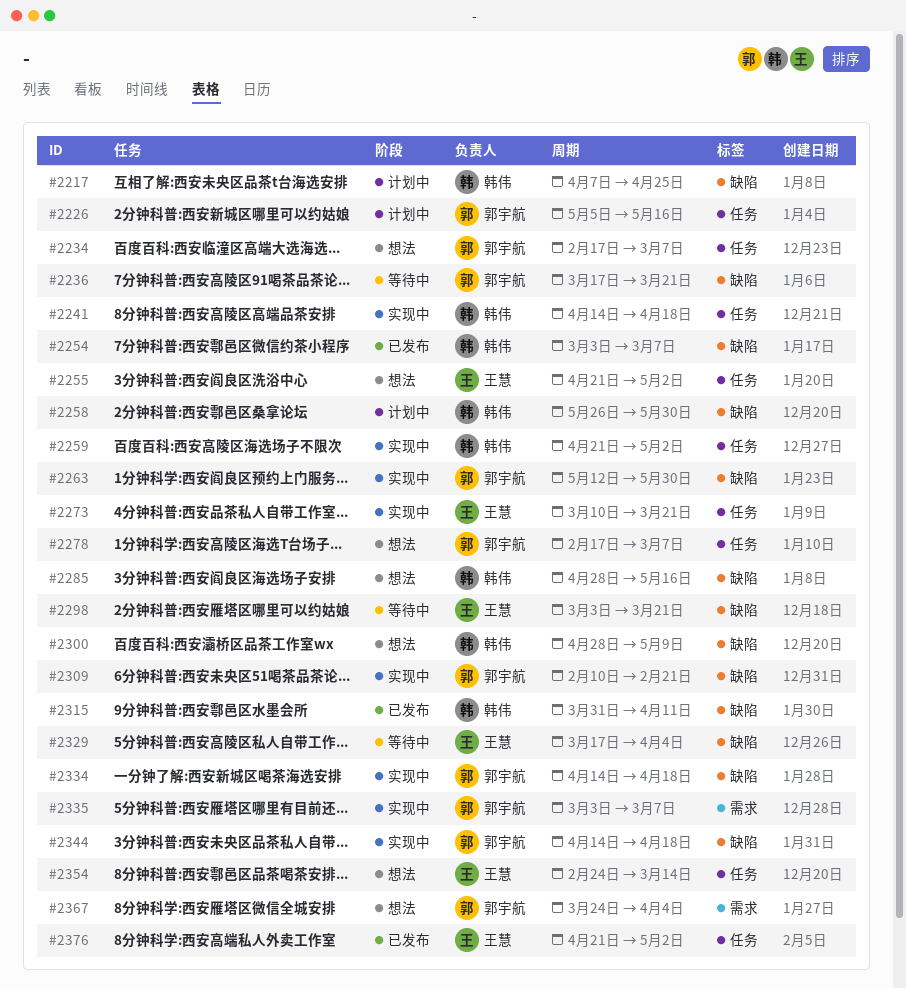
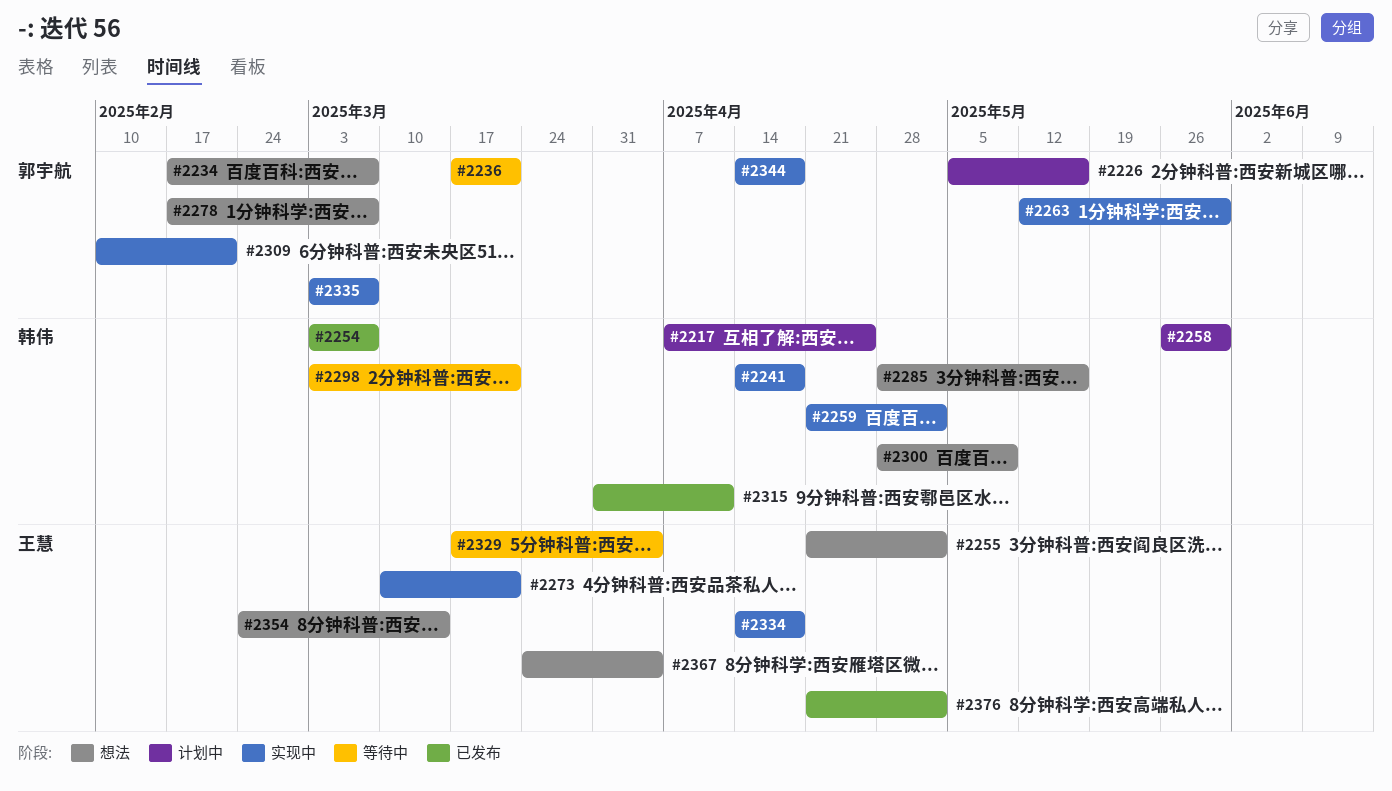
#2298, owner: 王慧 -> 韩伟
#2334, owner: 郭宇航 -> 王慧
#2367, owner: 郭宇航 -> 王慧

